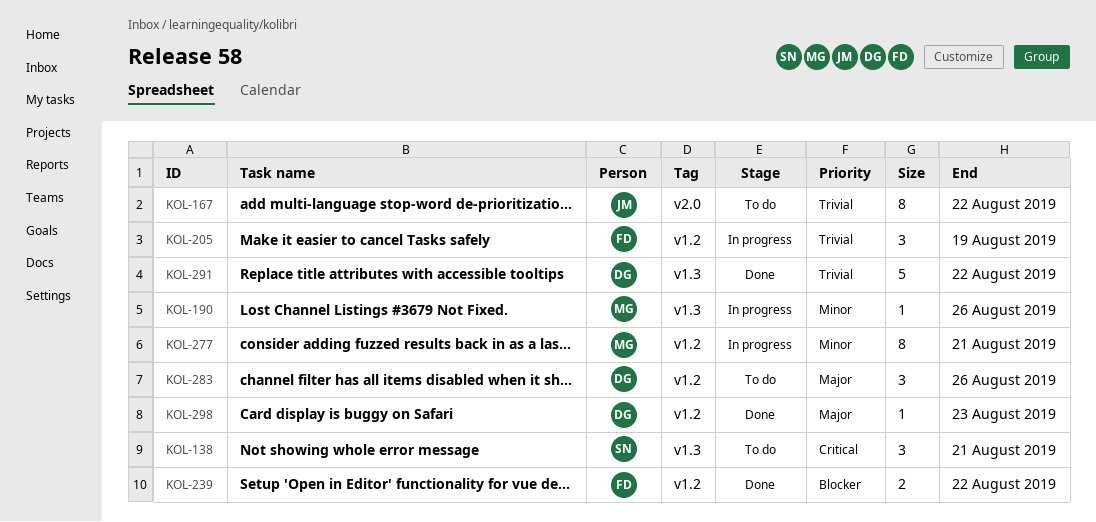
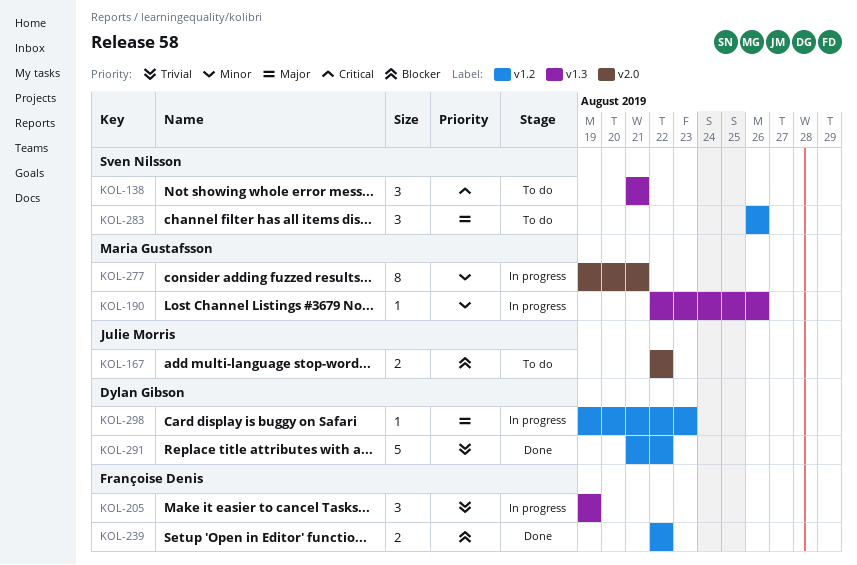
KOL-167, priority: Trivial -> Blocker
KOL-167, estimate: 8 -> 2
KOL-205, label: v1.2 -> v1.3
KOL-277, label: v1.2 -> v2.0
KOL-283, owner: Dylan Gibson -> Sven Nilsson
KOL-291, label: v1.3 -> v1.2
KOL-298, status: Done -> In progress

